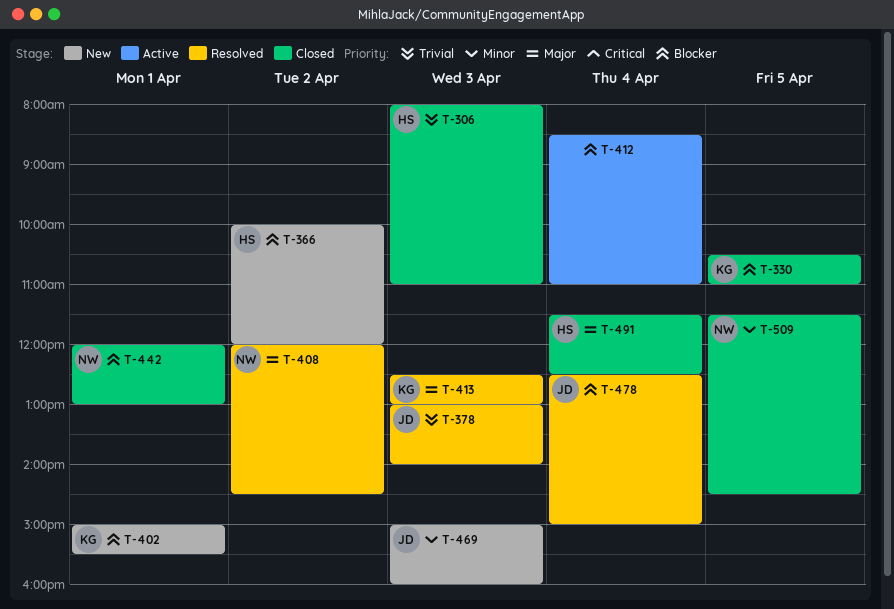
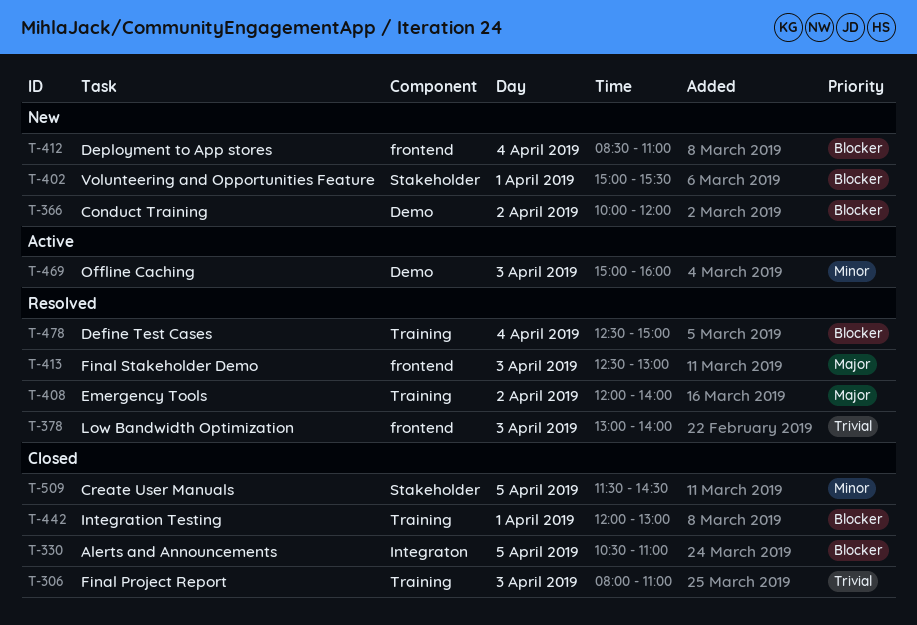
T-408, ends: 14:30 -> 14:00
T-412, status: Active -> New
T-469, status: New -> Active
T-491: present -> none

